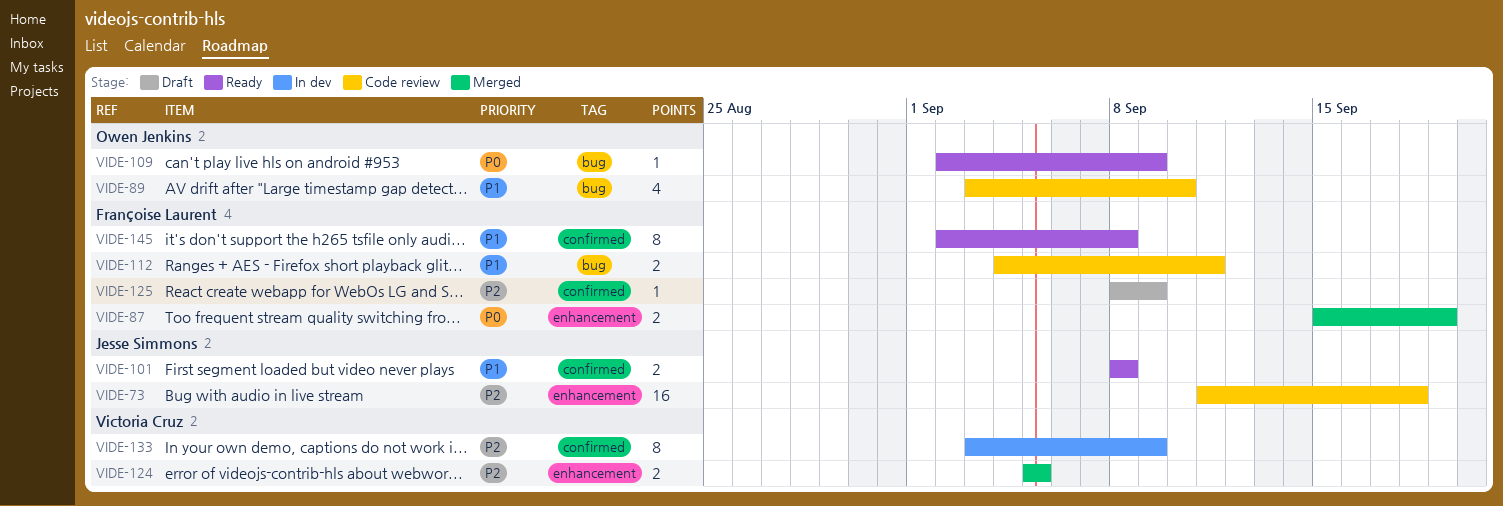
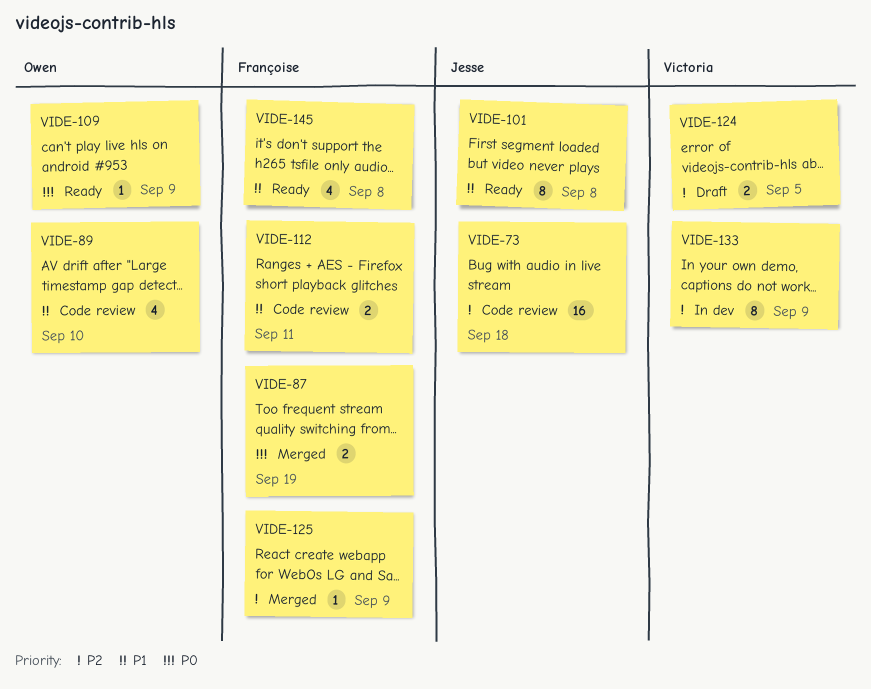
VIDE-101, estimate: 2 -> 8
VIDE-124, status: Merged -> Draft
VIDE-125, status: Draft -> Merged
VIDE-145, estimate: 8 -> 4

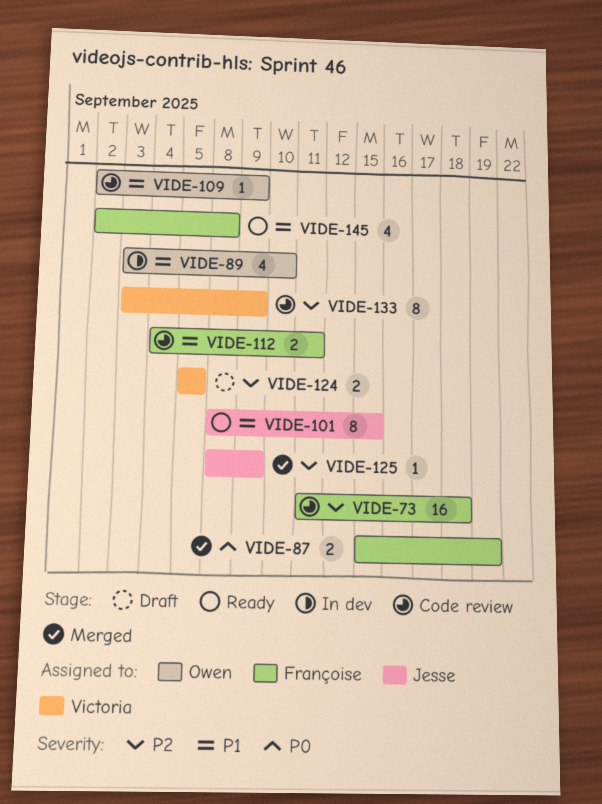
VIDE-73, owner: Jesse -> Françoise
VIDE-89, status: Code review -> In dev
VIDE-101, due: Sep 8 -> Sep 15
VIDE-109, status: Ready -> Code review
VIDE-109, priority: P0 -> P1
VIDE-125, owner: Françoise -> Jesse
VIDE-133, status: In dev -> Code review

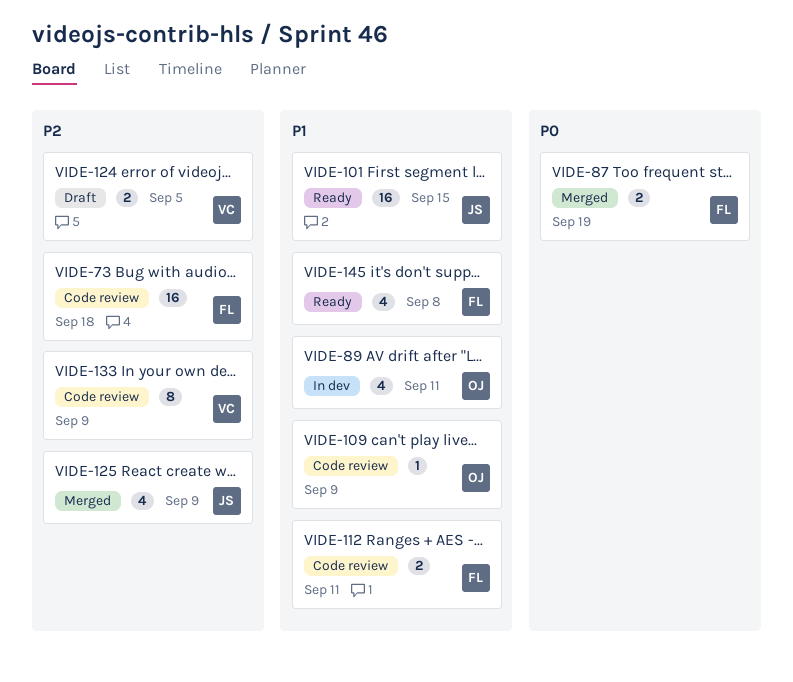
VIDE-89, due: Sep 10 -> Sep 11
VIDE-101, estimate: 8 -> 16
VIDE-125, estimate: 1 -> 4

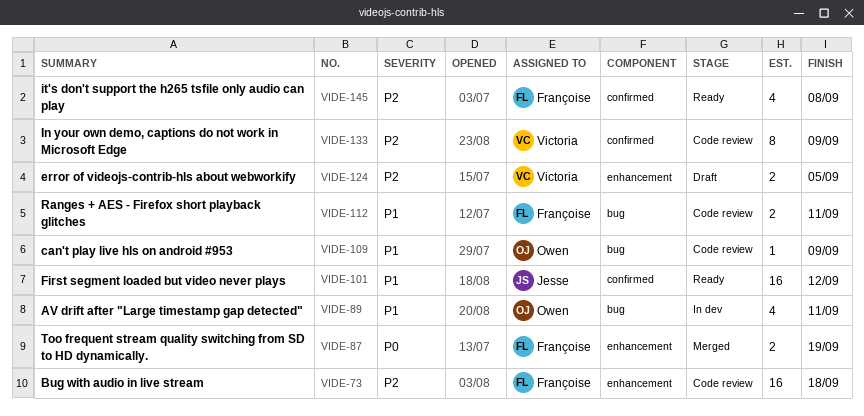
VIDE-101, due: Sep 15 -> Sep 12
VIDE-125: present -> none
VIDE-145, priority: P1 -> P2

